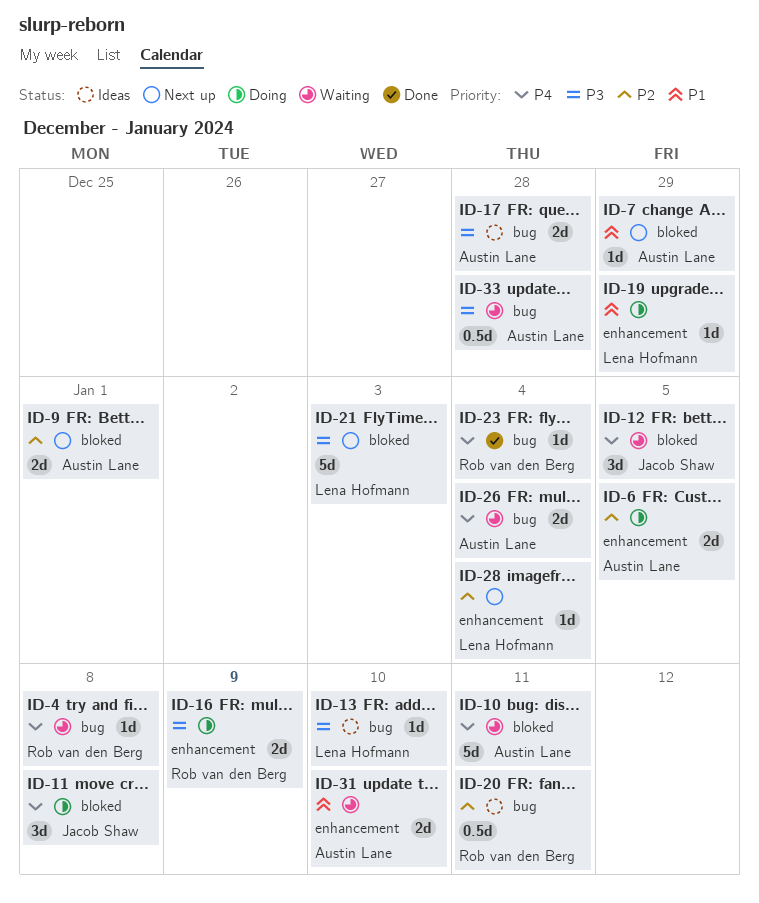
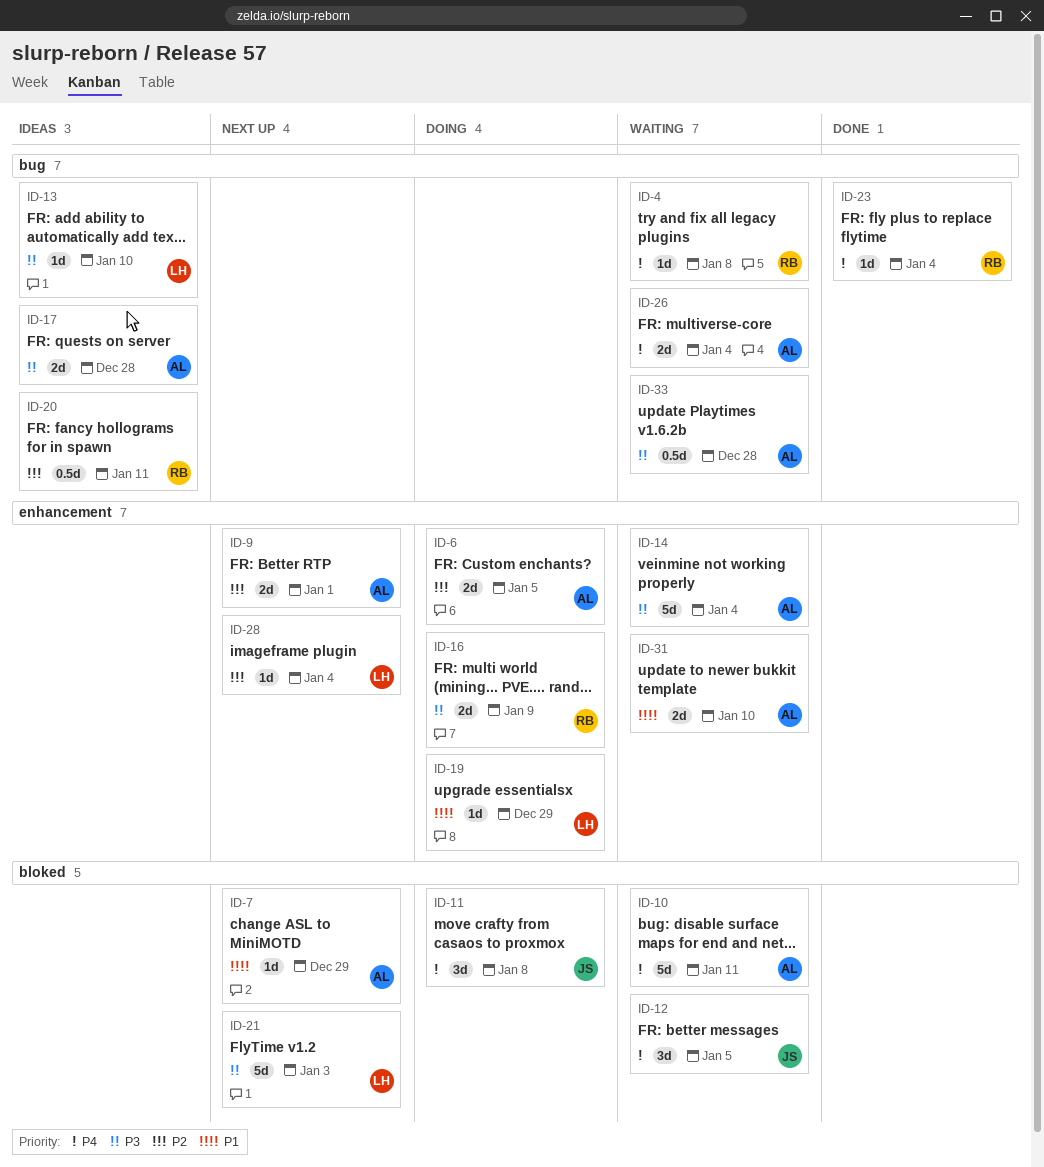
ID-9, label: bloked -> enhancement
ID-14: none -> present

